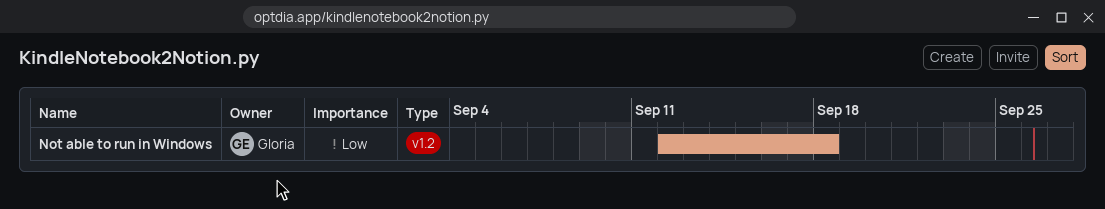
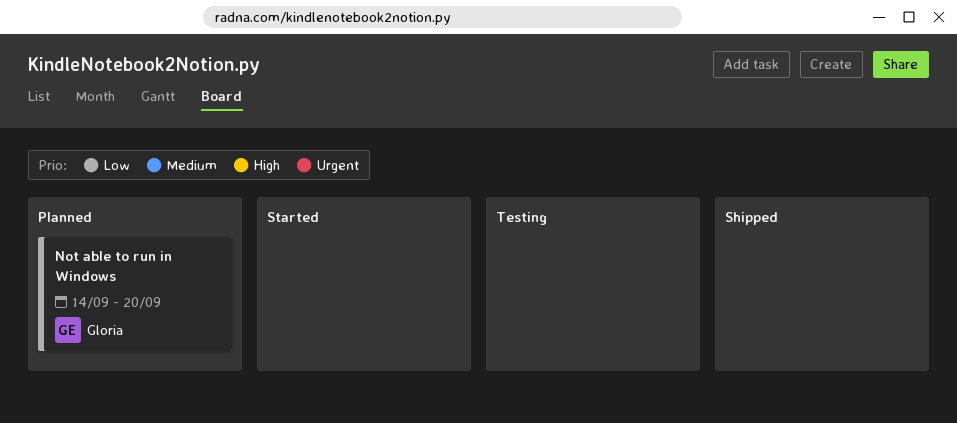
Not able to run in Windows, start: Sep 12 -> Sep 14
Not able to run in Windows, due: Sep 18 -> Sep 20

